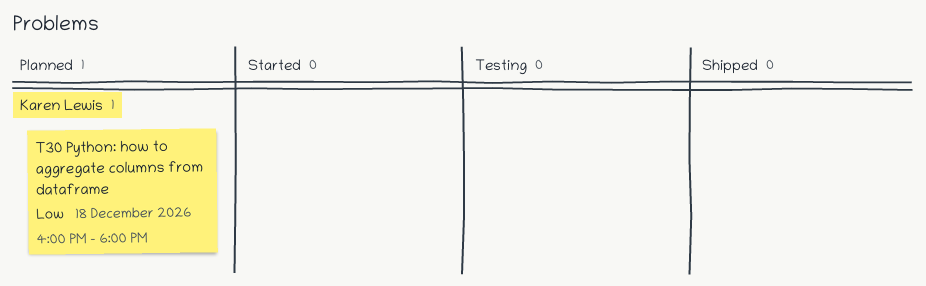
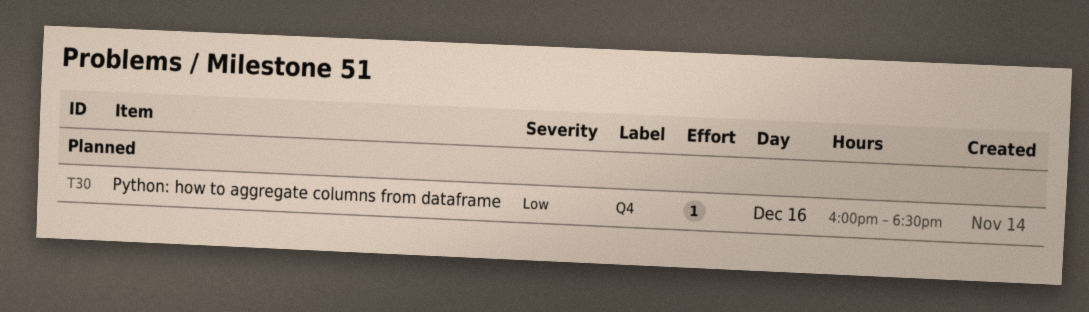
T30, day: Dec 18 -> Dec 16
T30, ends: 18:00 -> 18:30

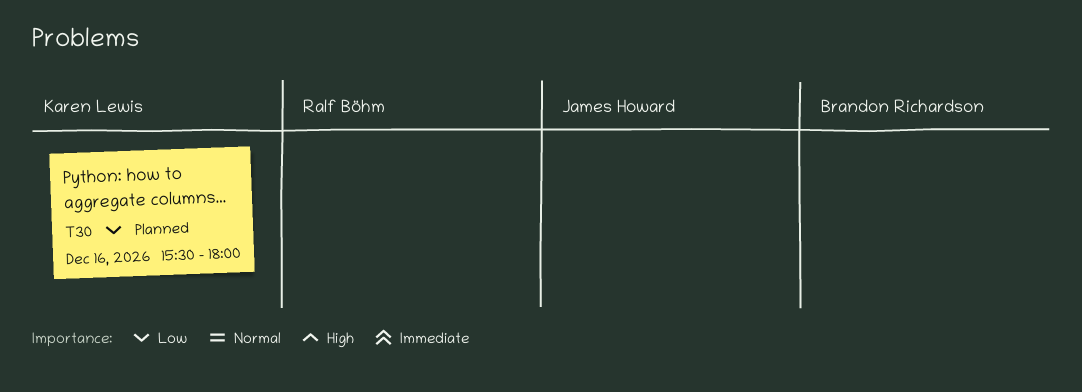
T30, begins: 16:00 -> 15:30
T30, ends: 18:30 -> 18:00

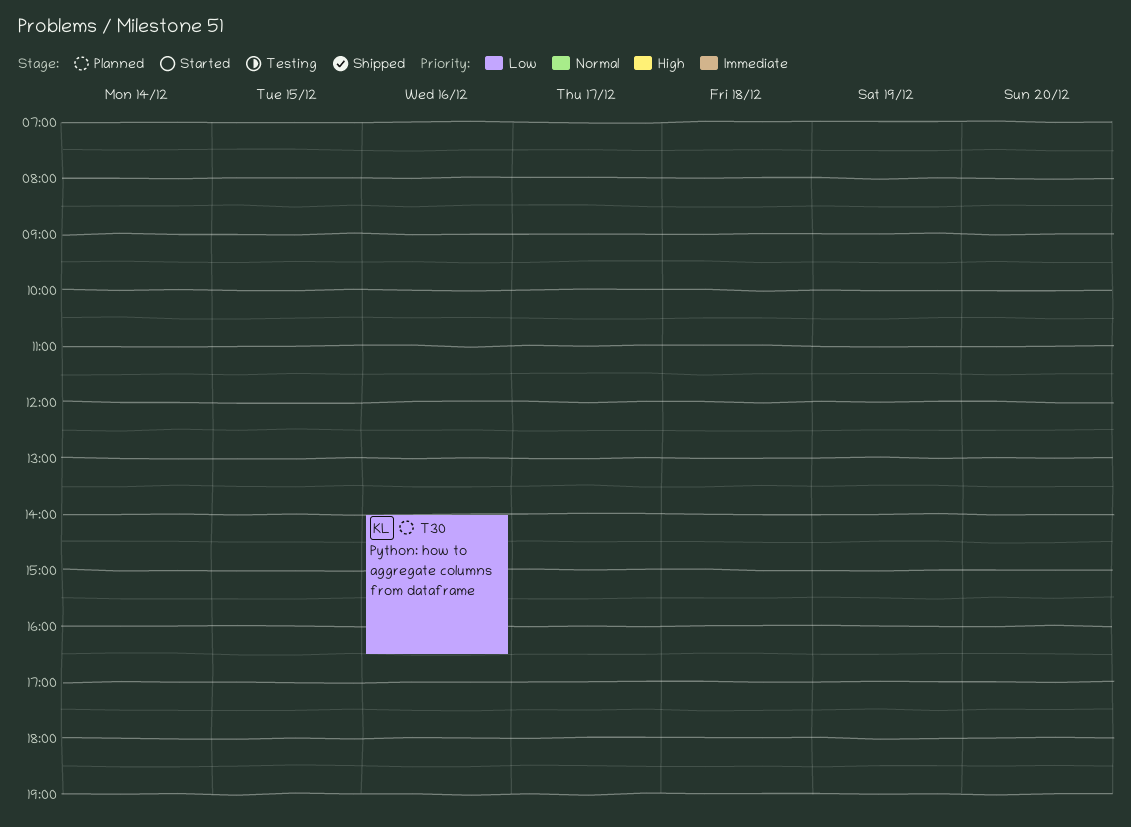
T30, begins: 15:30 -> 14:00
T30, ends: 18:00 -> 16:30

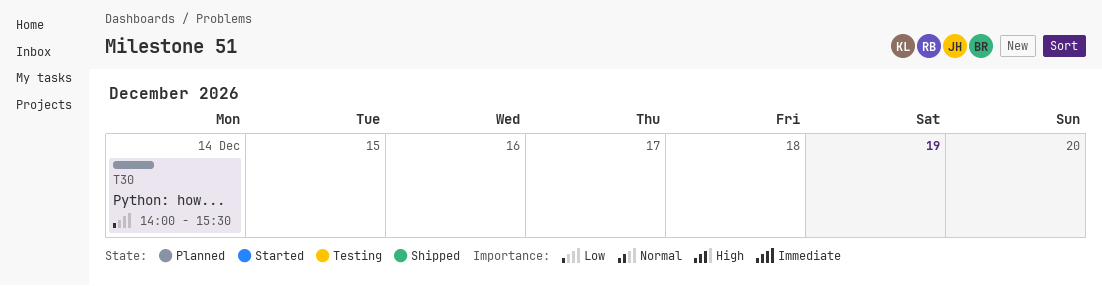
T30, day: Dec 16 -> Dec 14
T30, ends: 16:30 -> 15:30

